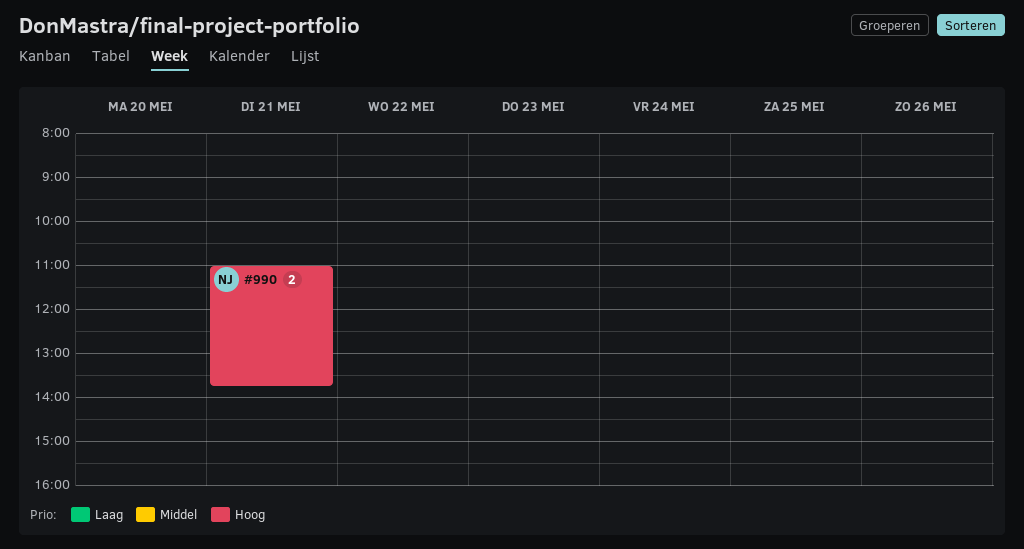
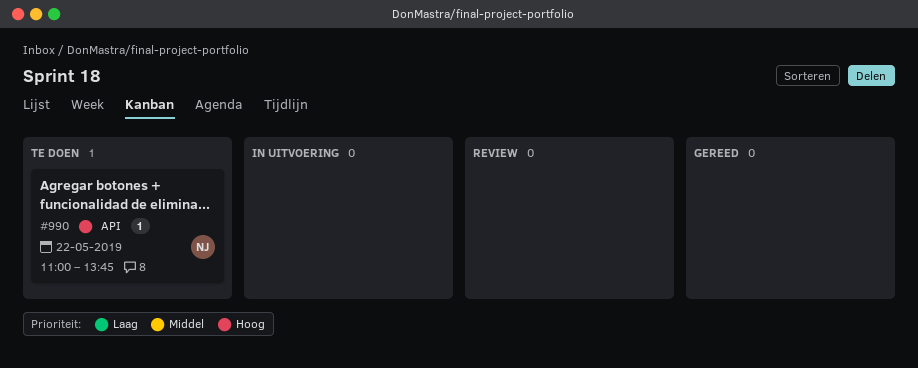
#990, estimate: 2 -> 1
#990, day: May 21 -> May 22

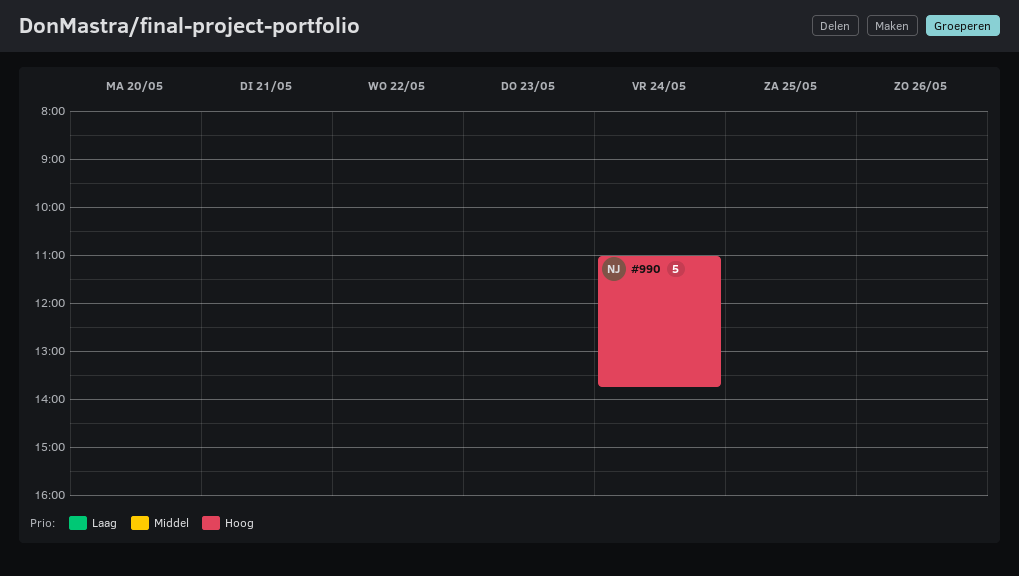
#990, estimate: 1 -> 5
#990, day: May 22 -> May 24

